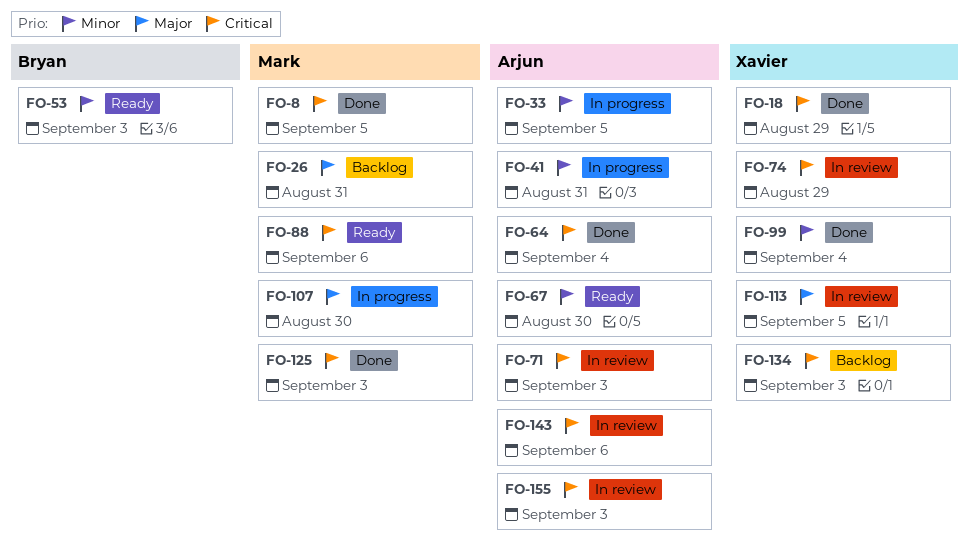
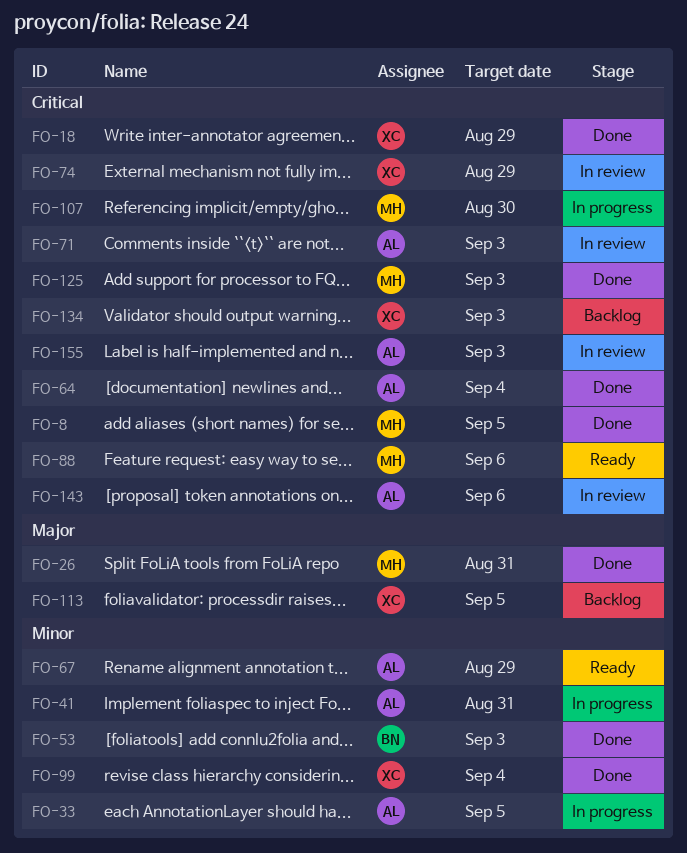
FO-26, status: Backlog -> Done
FO-53, status: Ready -> Done
FO-67, due: Aug 30 -> Aug 29
FO-107, priority: Major -> Critical
FO-113, status: In review -> Backlog

